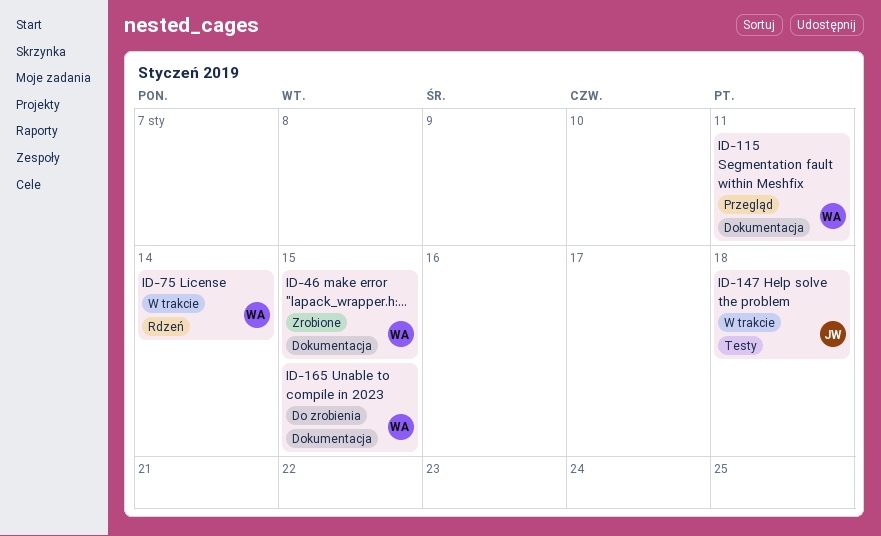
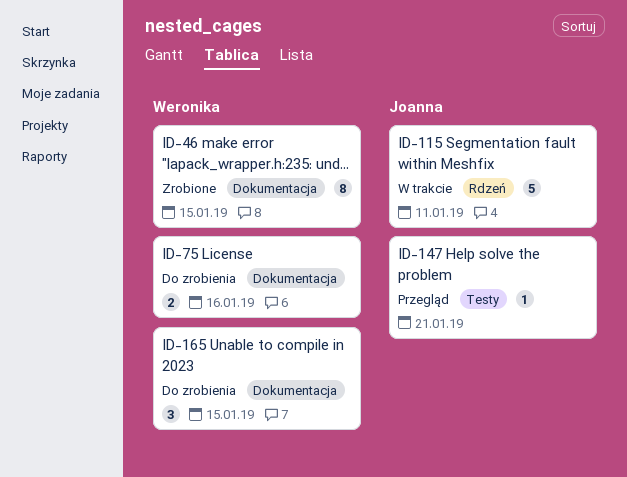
ID-75, status: W trakcie -> Do zrobienia
ID-75, label: Rdzeń -> Dokumentacja
ID-75, due: Jan 14 -> Jan 16
ID-115, status: Przegląd -> W trakcie
ID-115, owner: Weronika -> Joanna
ID-115, label: Dokumentacja -> Rdzeń
ID-147, status: W trakcie -> Przegląd
ID-147, due: Jan 18 -> Jan 21

